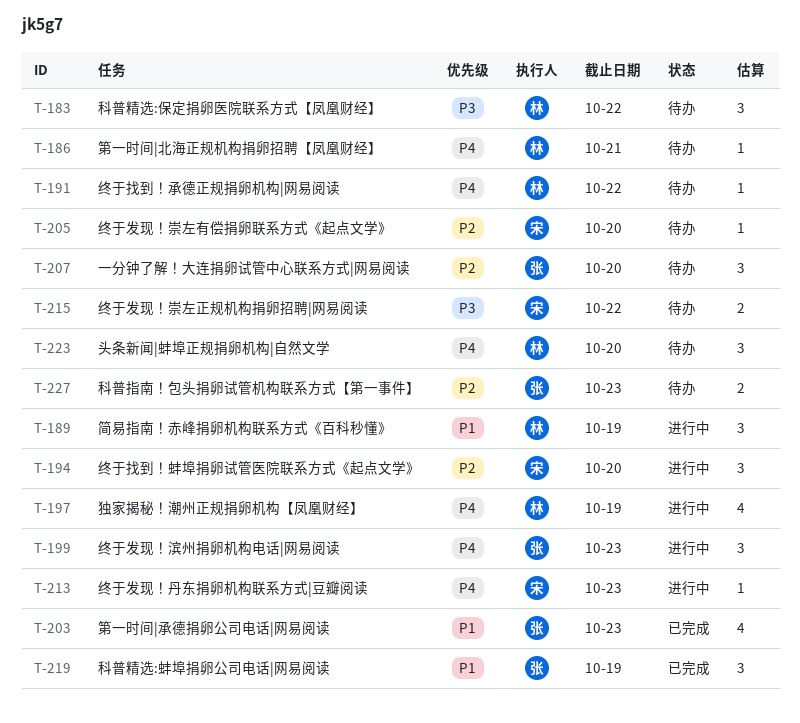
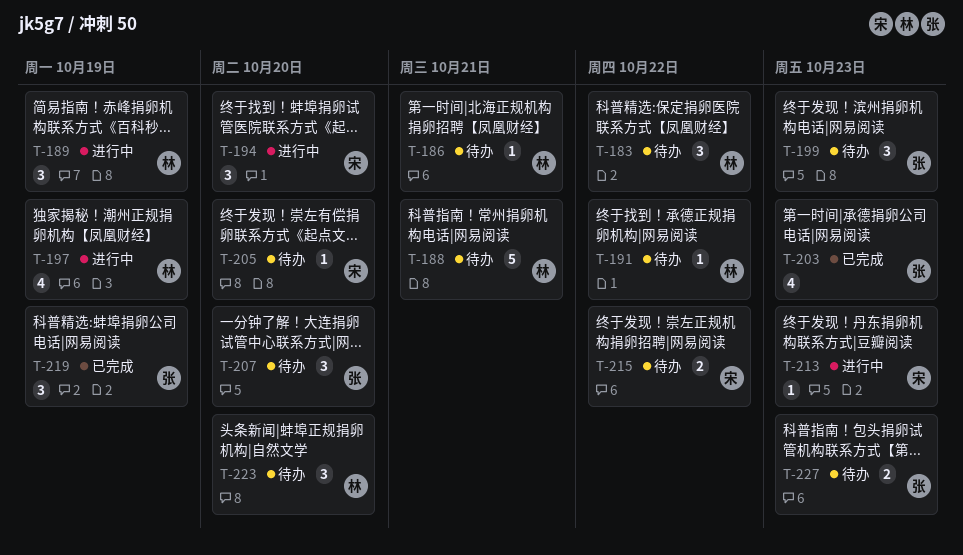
T-188: none -> present
T-199, status: 进行中 -> 待办

